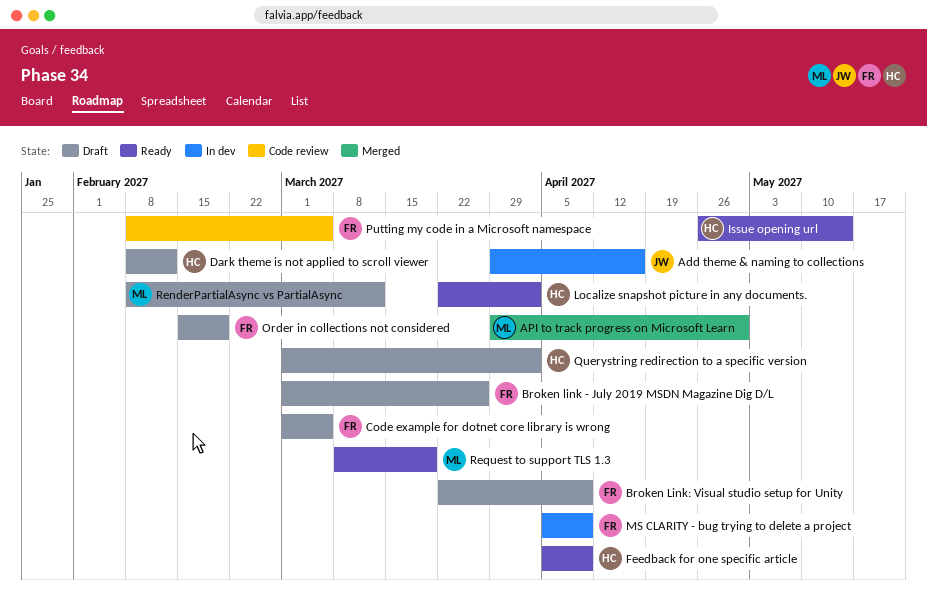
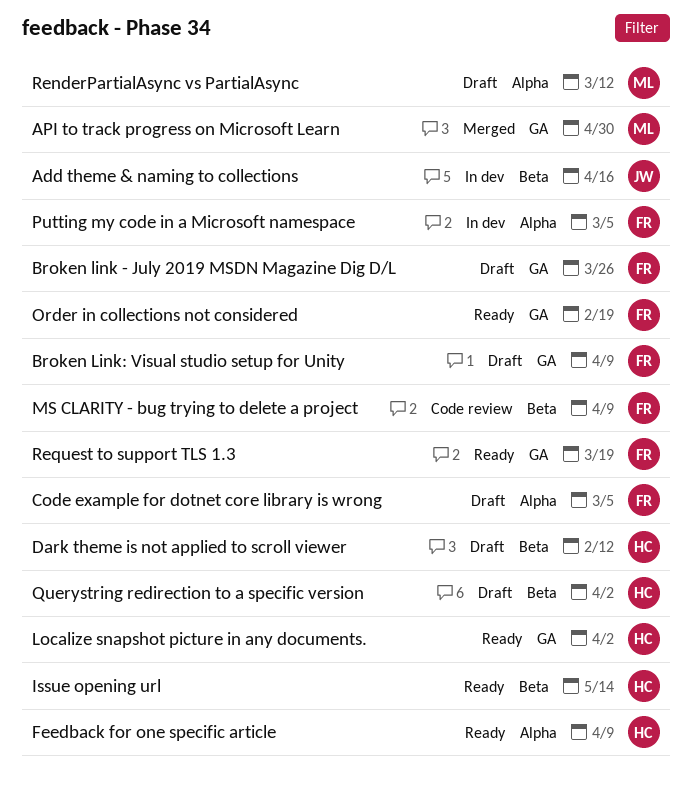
MS CLARITY - bug trying to delete a project, status: In dev -> Code review
Order in collections not considered, status: Draft -> Ready
Putting my code in a Microsoft namespace, status: Code review -> In dev
Request to support TLS 1.3, owner: ML -> FR

